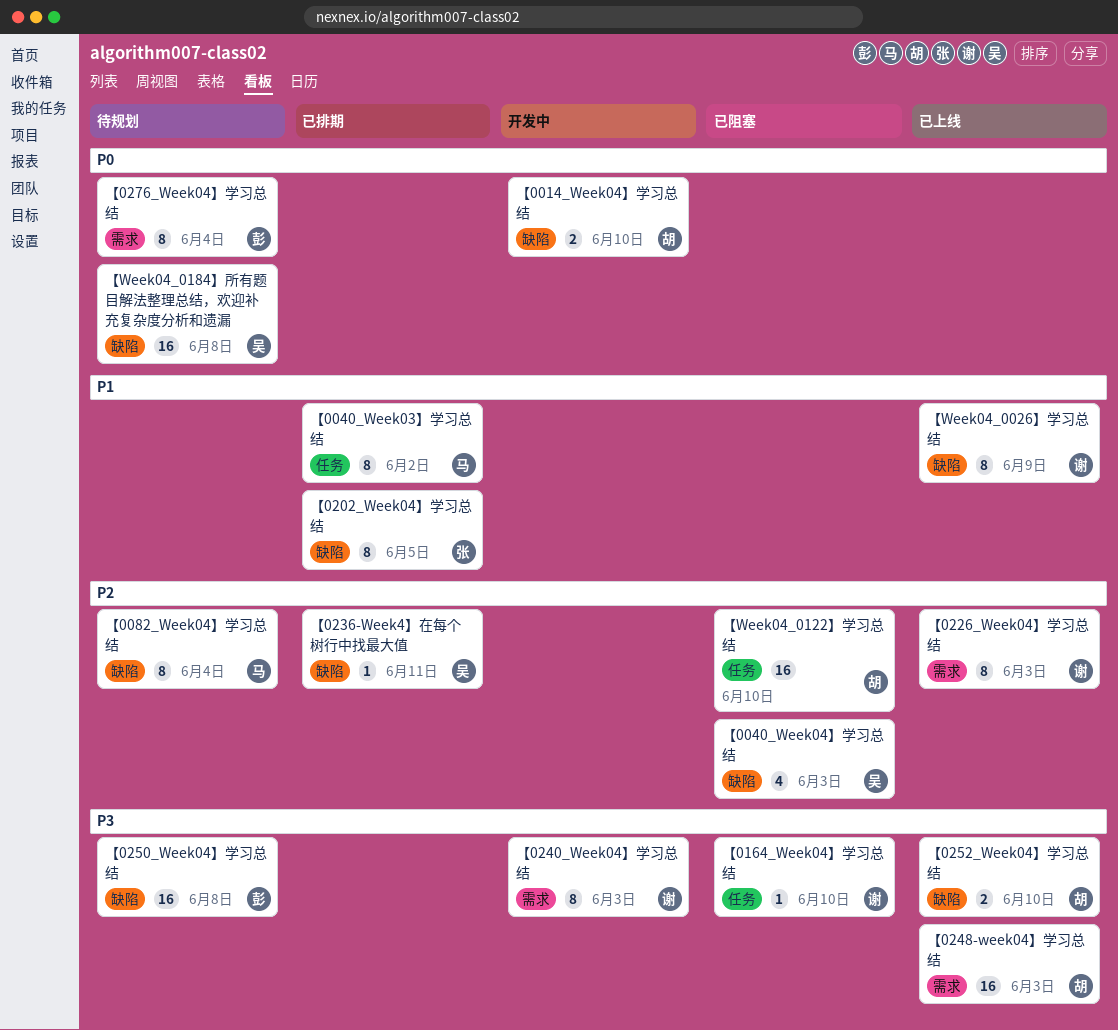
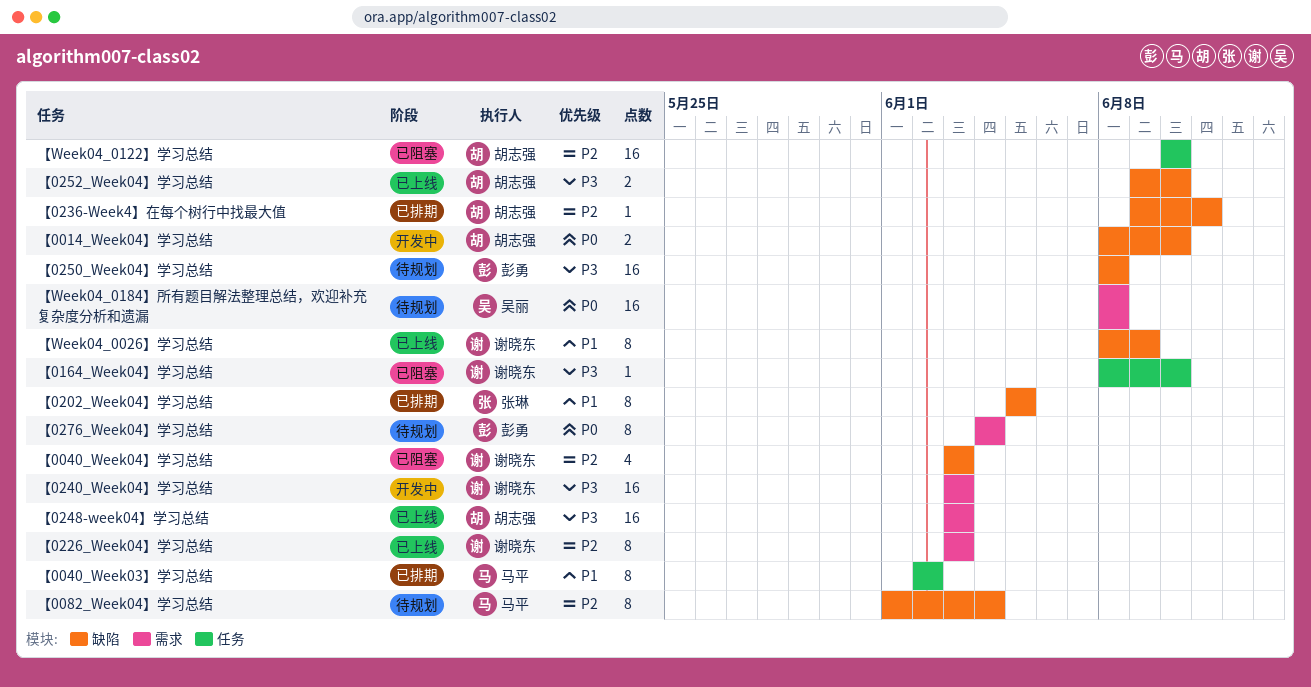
【0040_Week04】学习总结, owner: 吴丽 -> 谢晓东
【0236-Week4】在每个树行中找最大值, owner: 吴丽 -> 胡志强
【0240_Week04】学习总结, estimate: 8 -> 16
【Week04_0184】所有题目解法整理总结，欢迎补充复杂度分析和遗漏, label: 缺陷 -> 需求

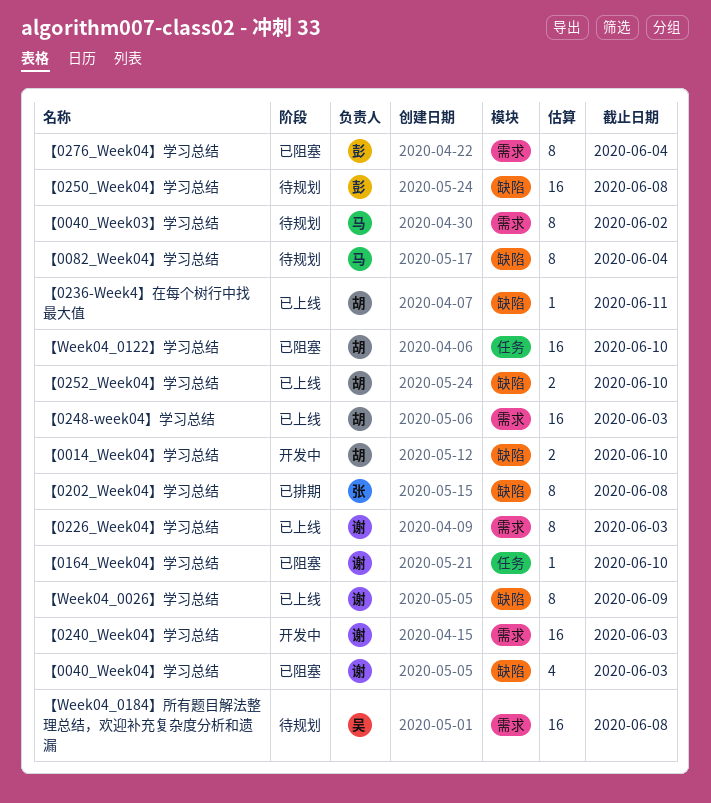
【0040_Week03】学习总结, status: 已排期 -> 待规划
【0040_Week03】学习总结, label: 任务 -> 需求
【0202_Week04】学习总结, due: Jun 5 -> Jun 8
【0236-Week4】在每个树行中找最大值, status: 已排期 -> 已上线
【0276_Week04】学习总结, status: 待规划 -> 已阻塞

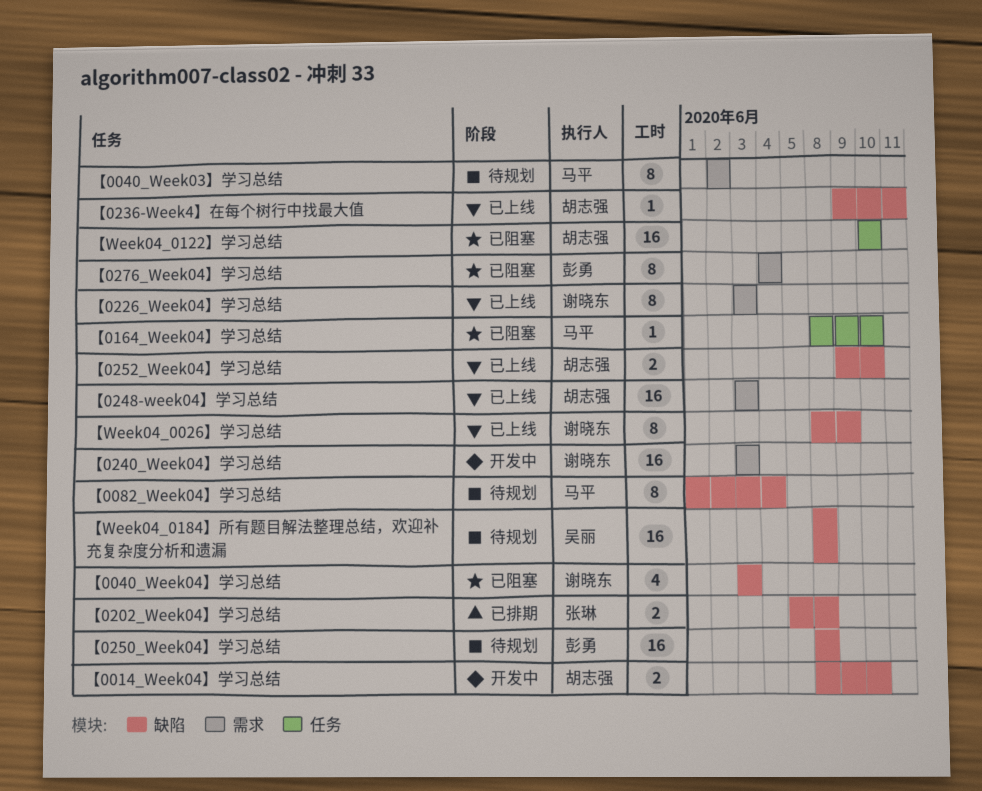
【0164_Week04】学习总结, owner: 谢晓东 -> 马平
【0202_Week04】学习总结, estimate: 8 -> 2
【Week04_0184】所有题目解法整理总结，欢迎补充复杂度分析和遗漏, label: 需求 -> 缺陷

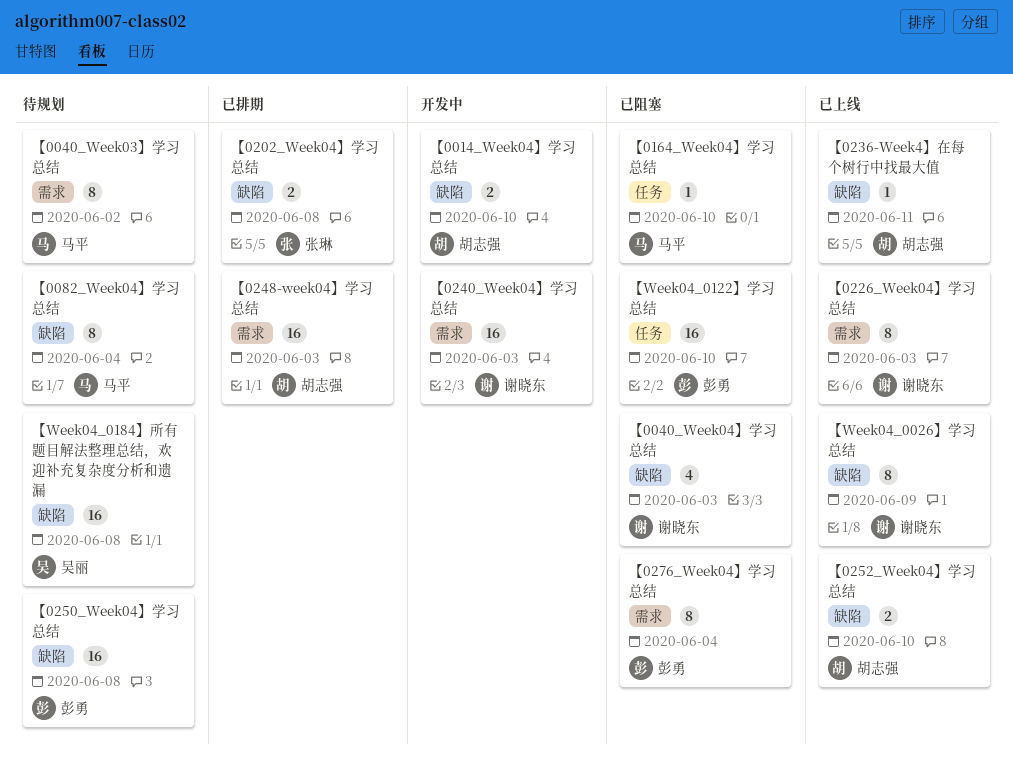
【0248-week04】学习总结, status: 已上线 -> 已排期
【Week04_0122】学习总结, owner: 胡志强 -> 彭勇

